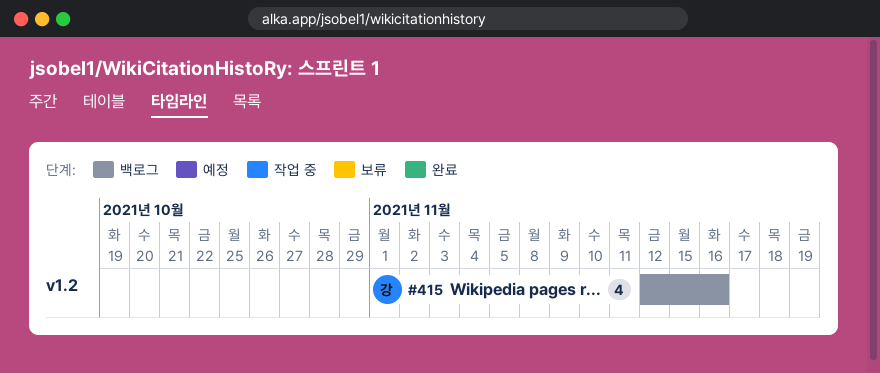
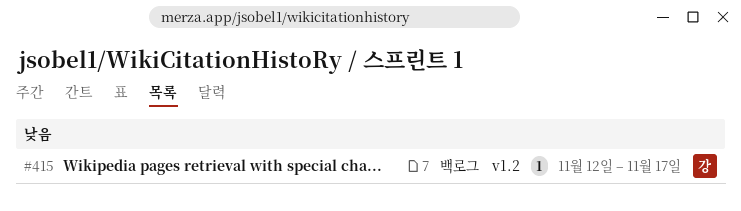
#415, estimate: 4 -> 1
#415, due: Nov 16 -> Nov 17

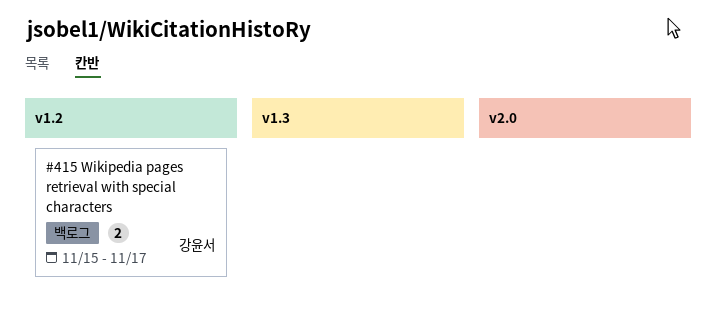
#415, estimate: 1 -> 2
#415, start: Nov 12 -> Nov 15

